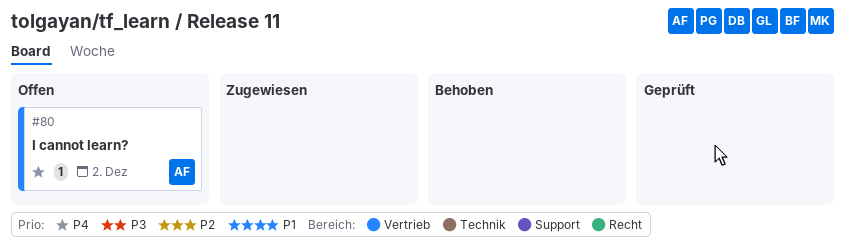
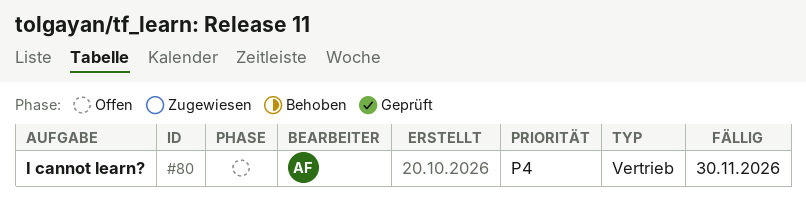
#80, due: Dec 2 -> Nov 30

